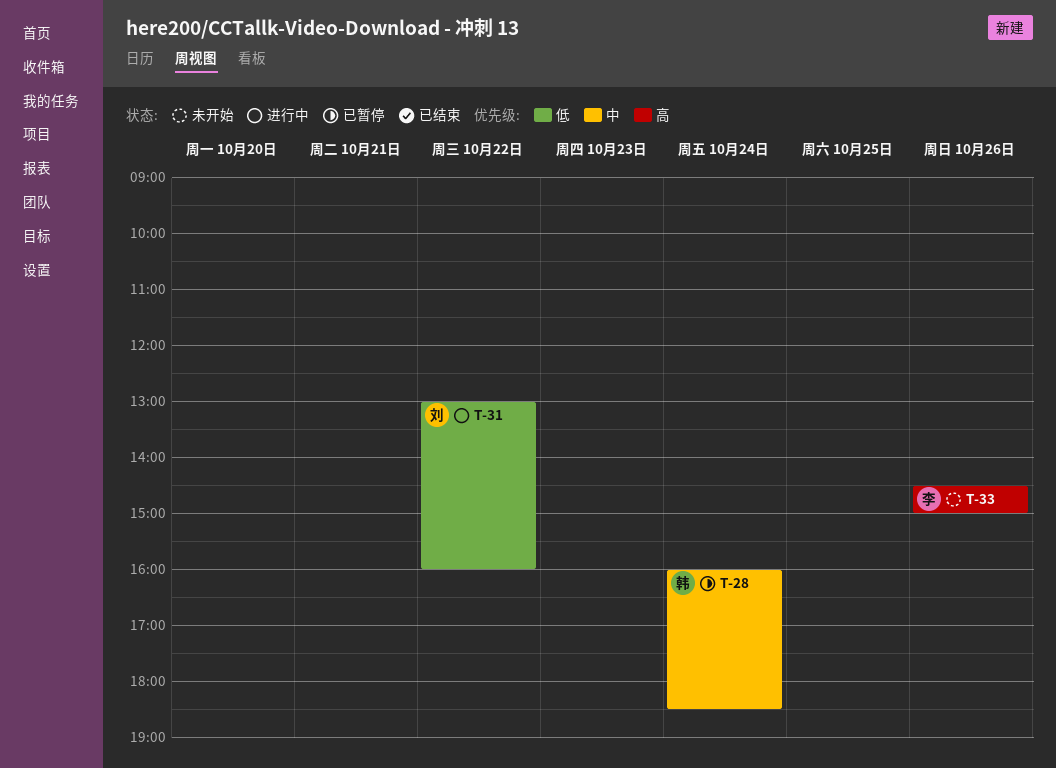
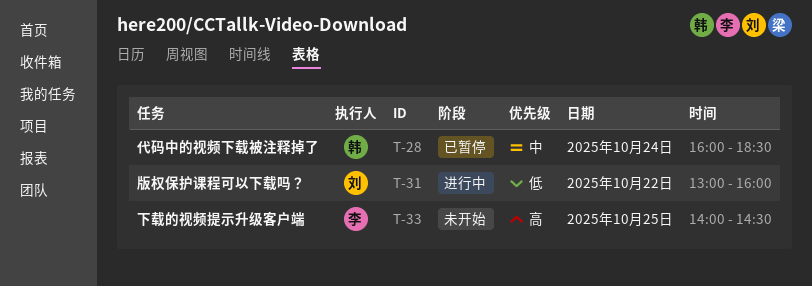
T-33, day: Oct 26 -> Oct 25
T-33, begins: 14:30 -> 14:00
T-33, ends: 15:00 -> 14:30

